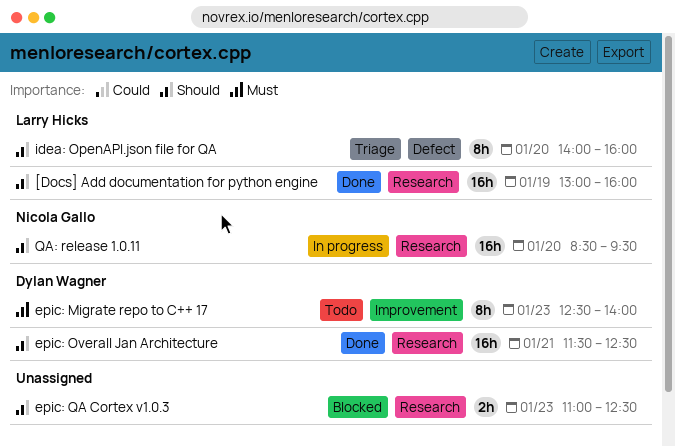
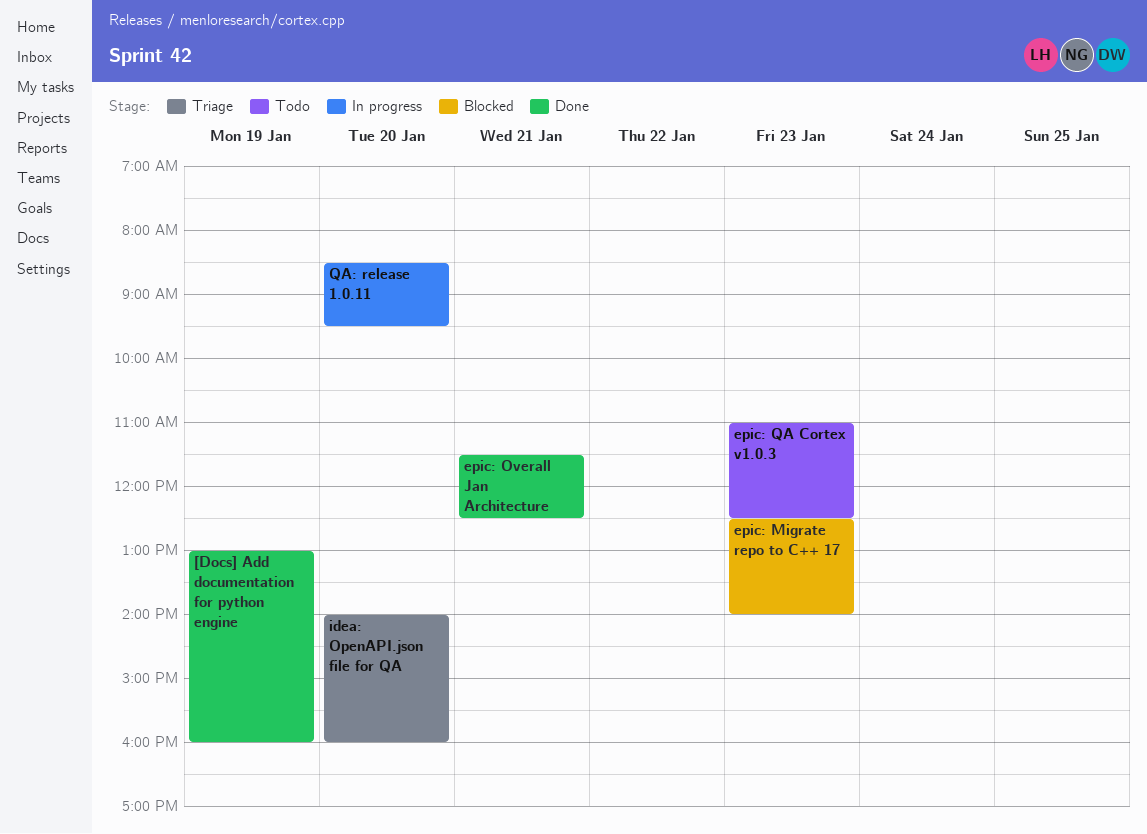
epic: Migrate repo to C++ 17, status: Todo -> Blocked
epic: QA Cortex v1.0.3, status: Blocked -> Todo

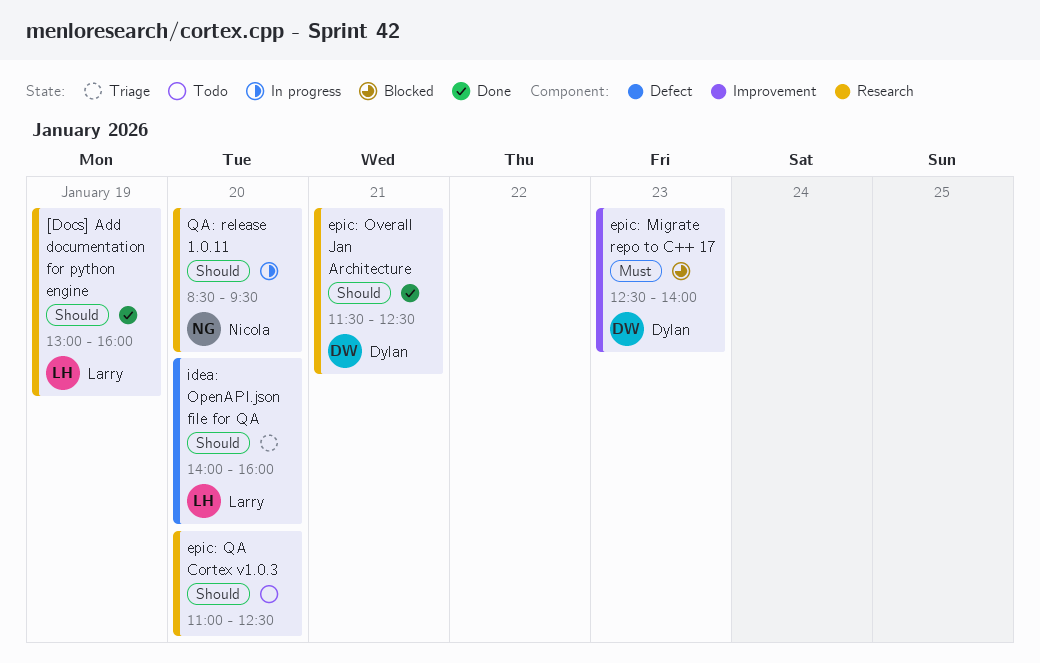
epic: QA Cortex v1.0.3, day: Jan 23 -> Jan 20

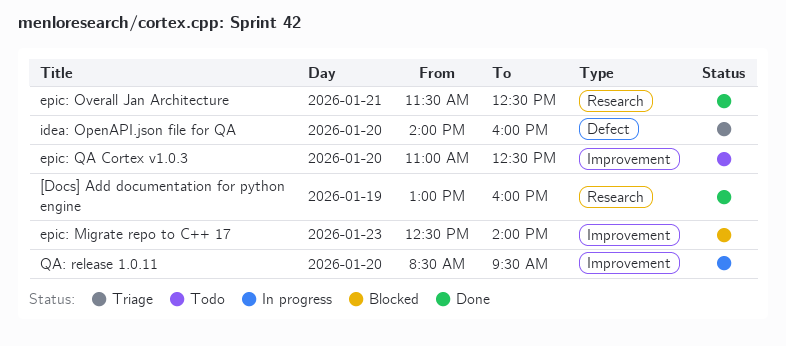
epic: QA Cortex v1.0.3, label: Research -> Improvement
QA: release 1.0.11, label: Research -> Improvement

